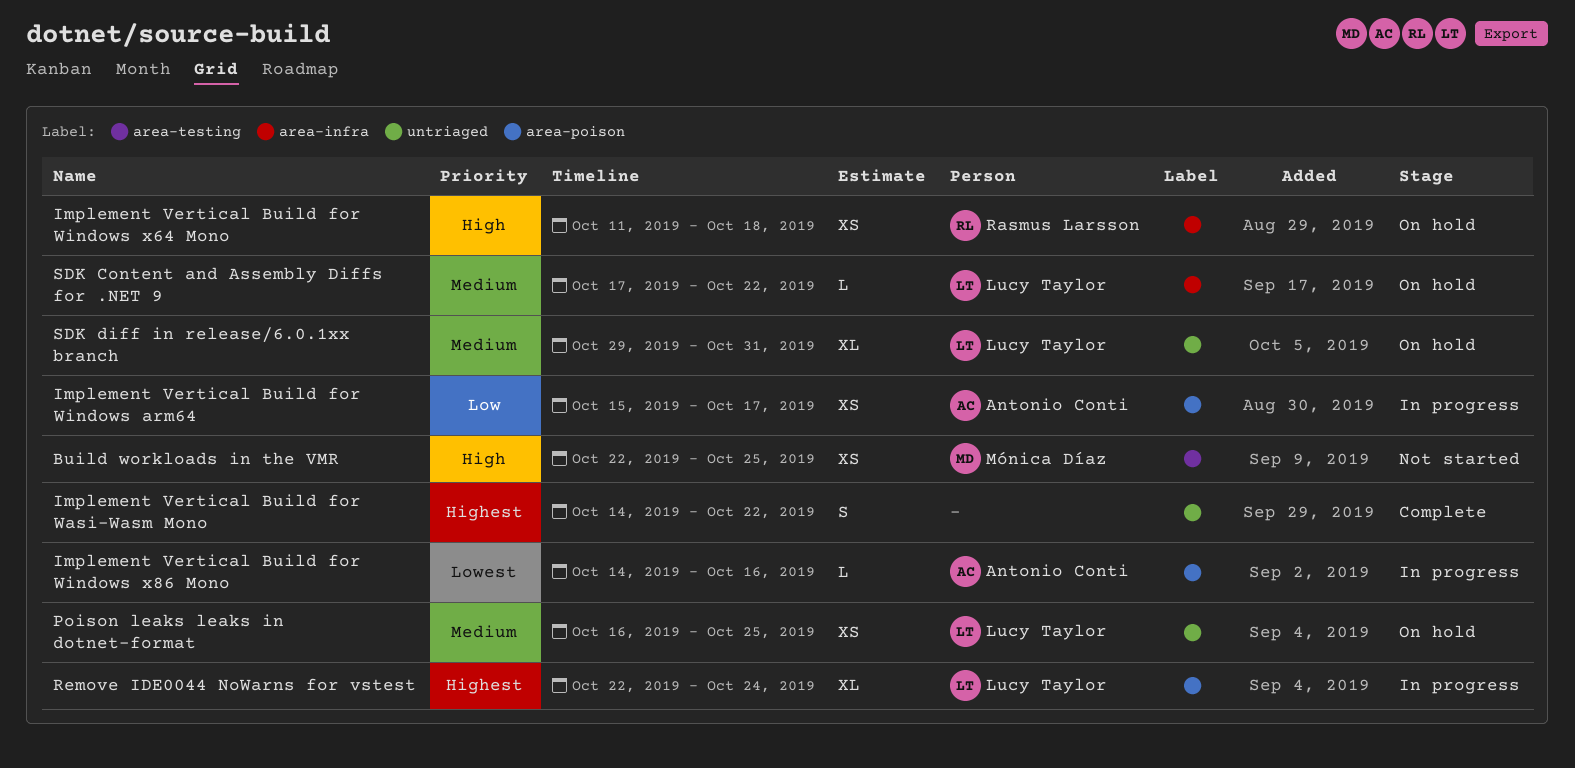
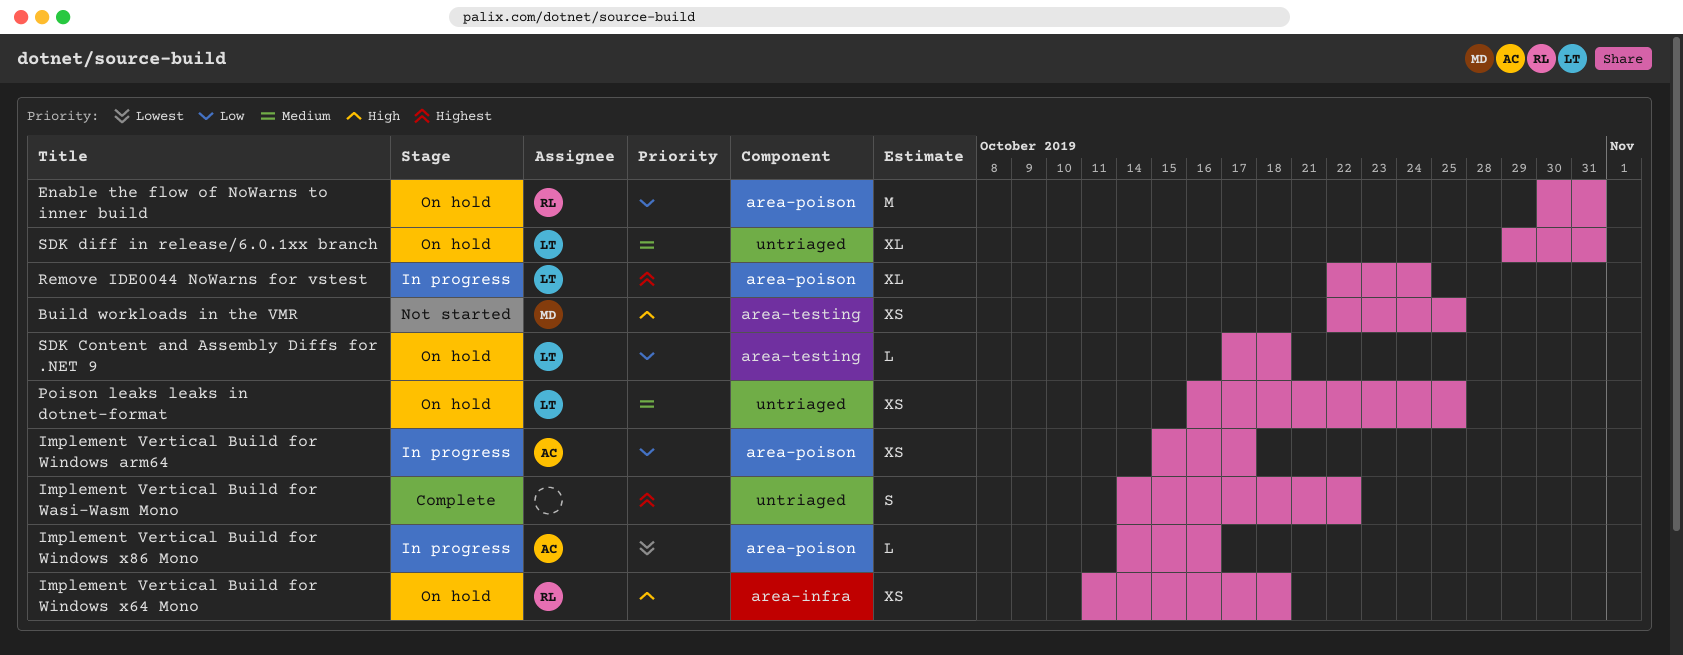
Enable the flow of NoWarns to inner build: none -> present
SDK Content and Assembly Diffs for .NET 9, priority: Medium -> Low
SDK Content and Assembly Diffs for .NET 9, label: area-infra -> area-testing
SDK Content and Assembly Diffs for .NET 9, due: Oct 22 -> Oct 18

